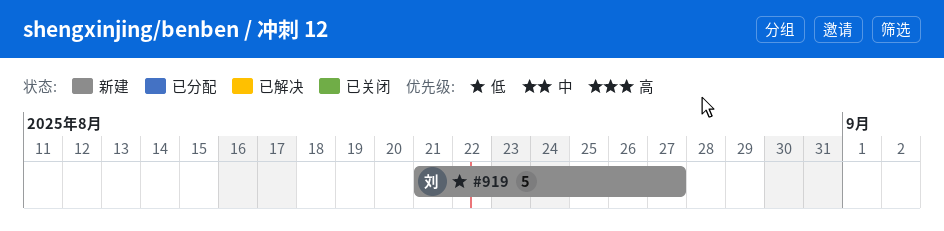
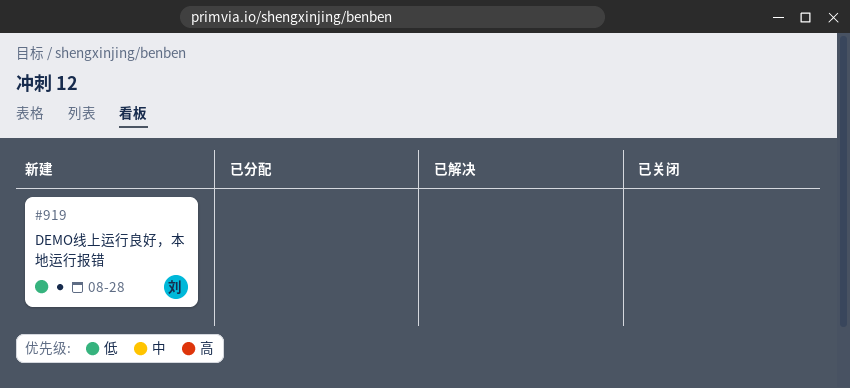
#919, estimate: 5 -> 1
#919, due: Aug 27 -> Aug 28

